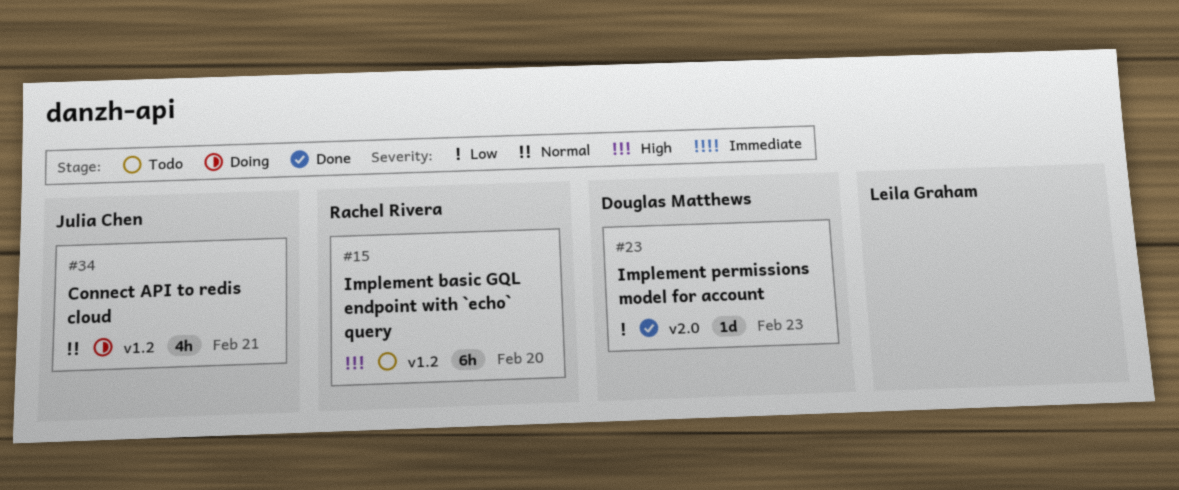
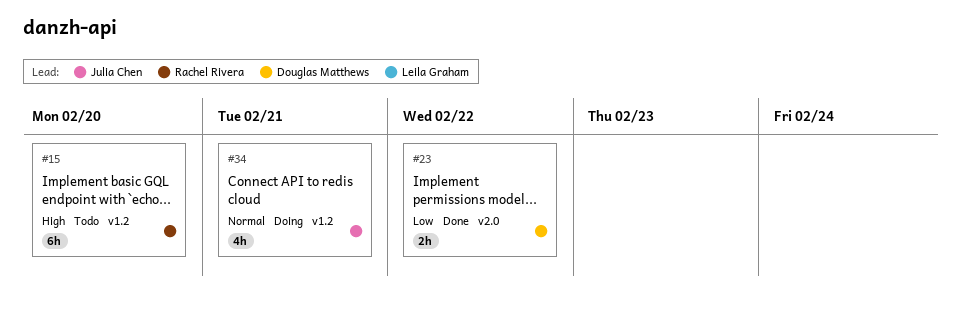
#23, estimate: 1d -> 2h
#23, due: Feb 23 -> Feb 22

